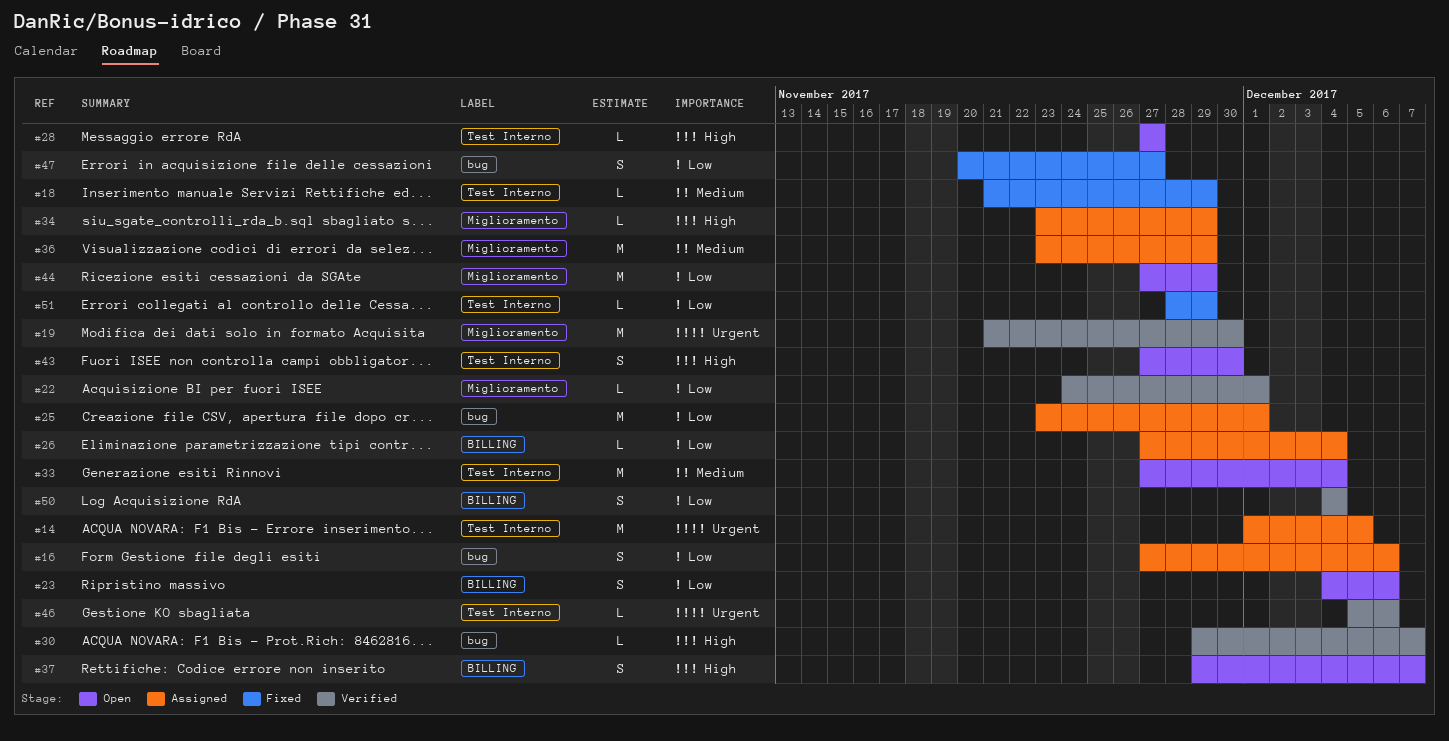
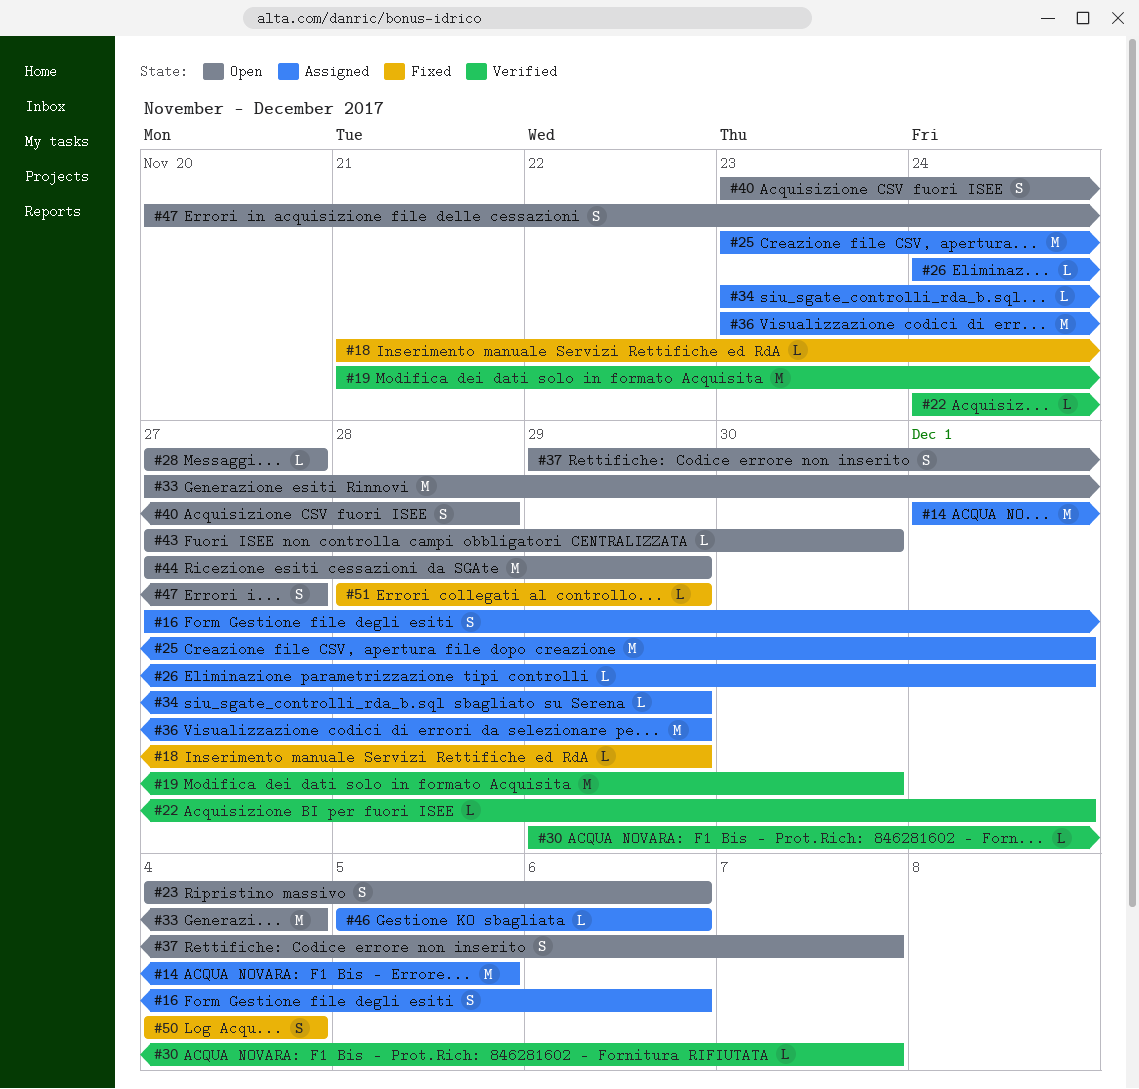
#26, start: Nov 27 -> Nov 24
#26, due: Dec 4 -> Dec 1
#40: none -> present
#43, estimate: S -> L
#46, status: Verified -> Assigned
#47, status: Fixed -> Open
#50, status: Verified -> Fixed

